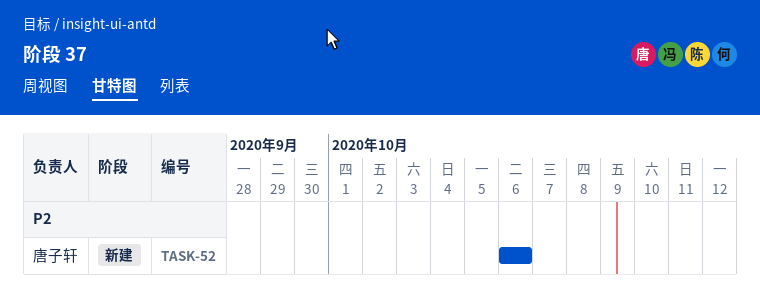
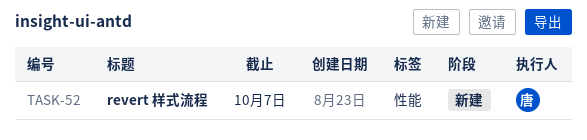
TASK-52, due: Oct 6 -> Oct 7

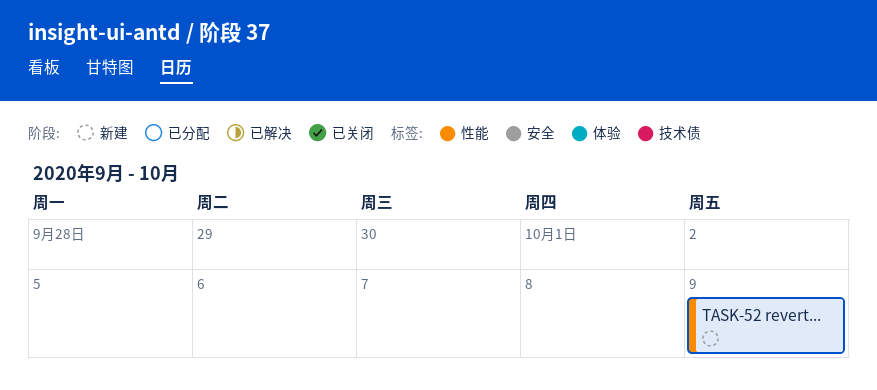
TASK-52, due: Oct 7 -> Oct 9

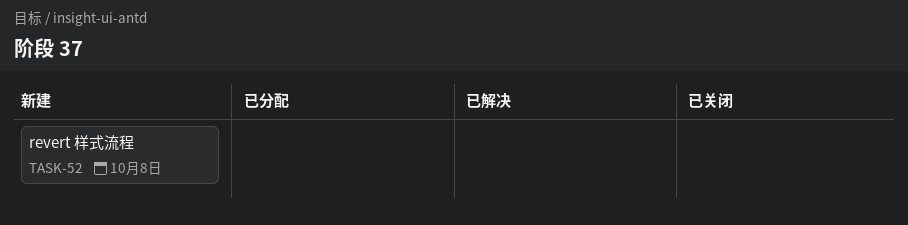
TASK-52, due: Oct 9 -> Oct 8

